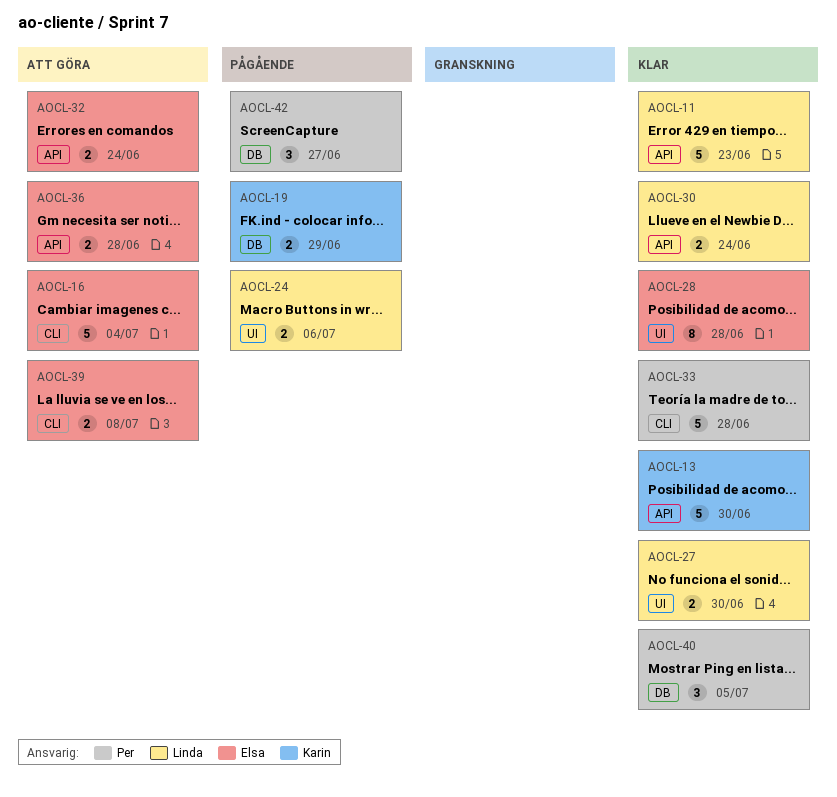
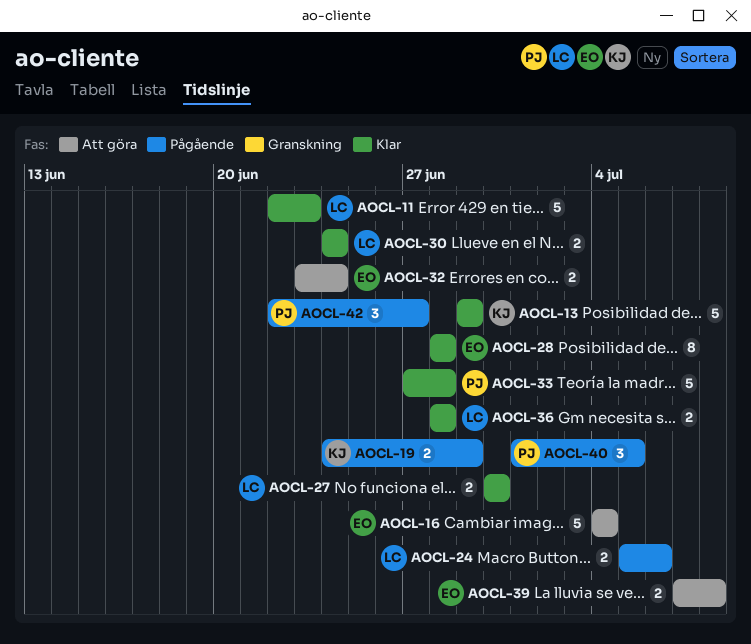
AOCL-13, due: Jun 30 -> Jun 29
AOCL-36, status: Att göra -> Klar
AOCL-36, owner: Elsa -> Linda
AOCL-40, status: Klar -> Pågående

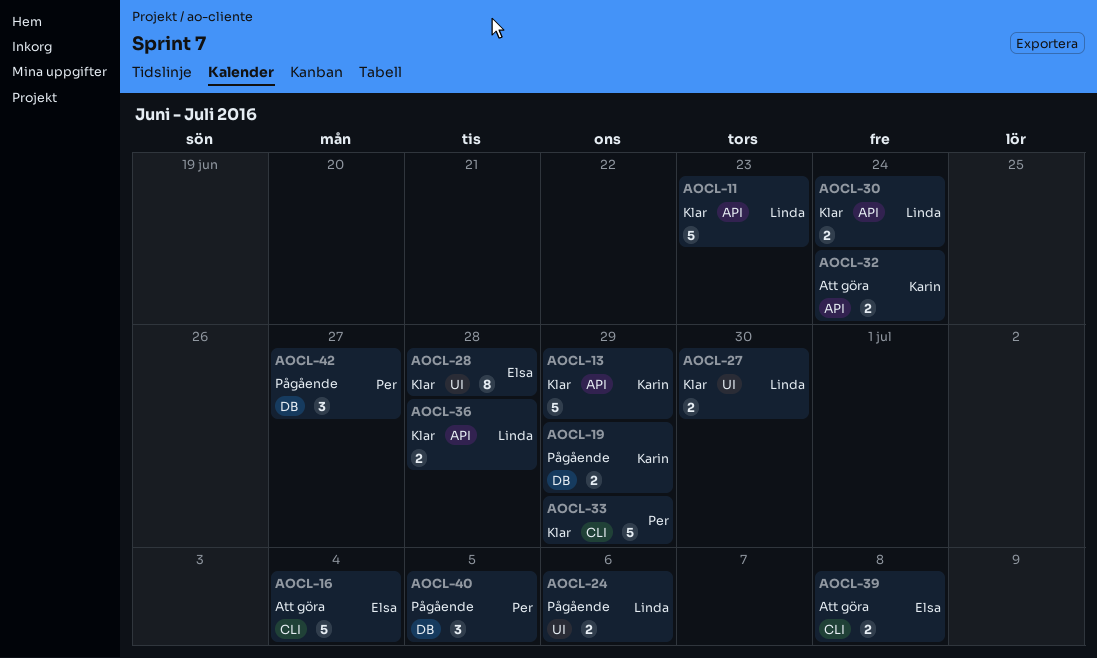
AOCL-32, owner: Elsa -> Karin
AOCL-33, due: Jun 28 -> Jun 29

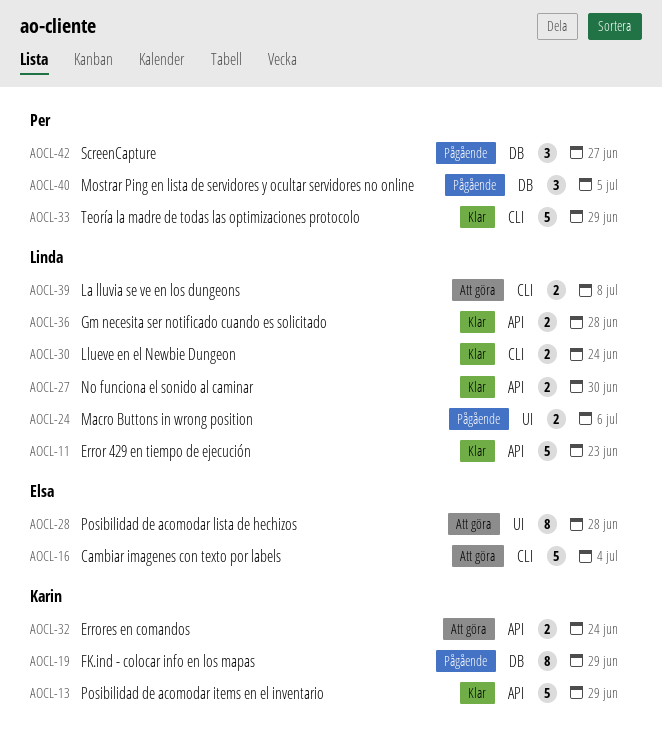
AOCL-19, estimate: 2 -> 8
AOCL-27, label: UI -> API
AOCL-28, status: Klar -> Att göra
AOCL-30, label: API -> CLI
AOCL-39, owner: Elsa -> Linda

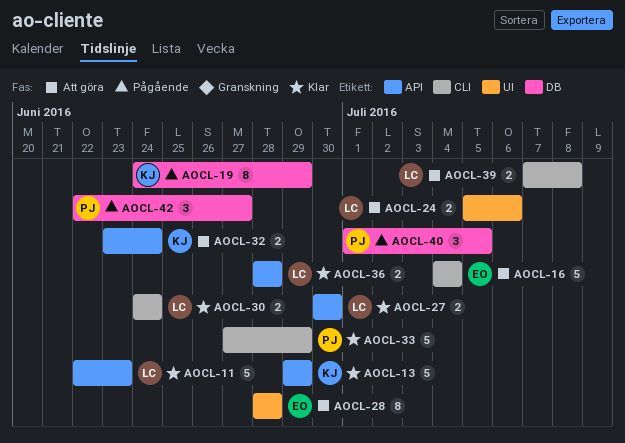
AOCL-24, status: Pågående -> Att göra

